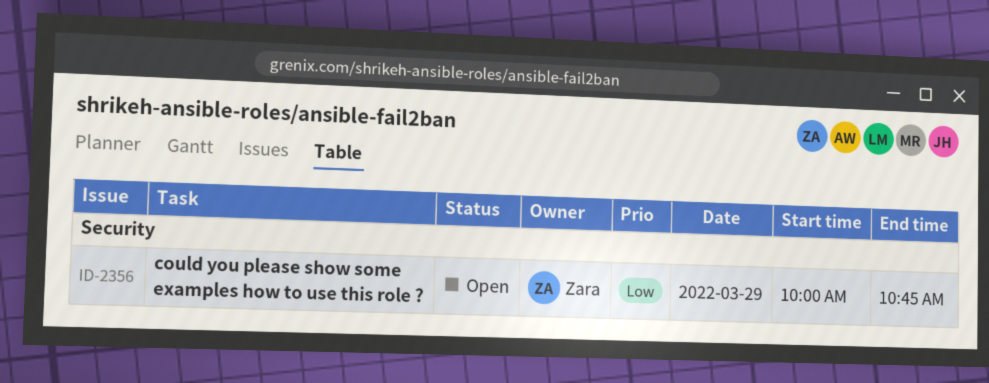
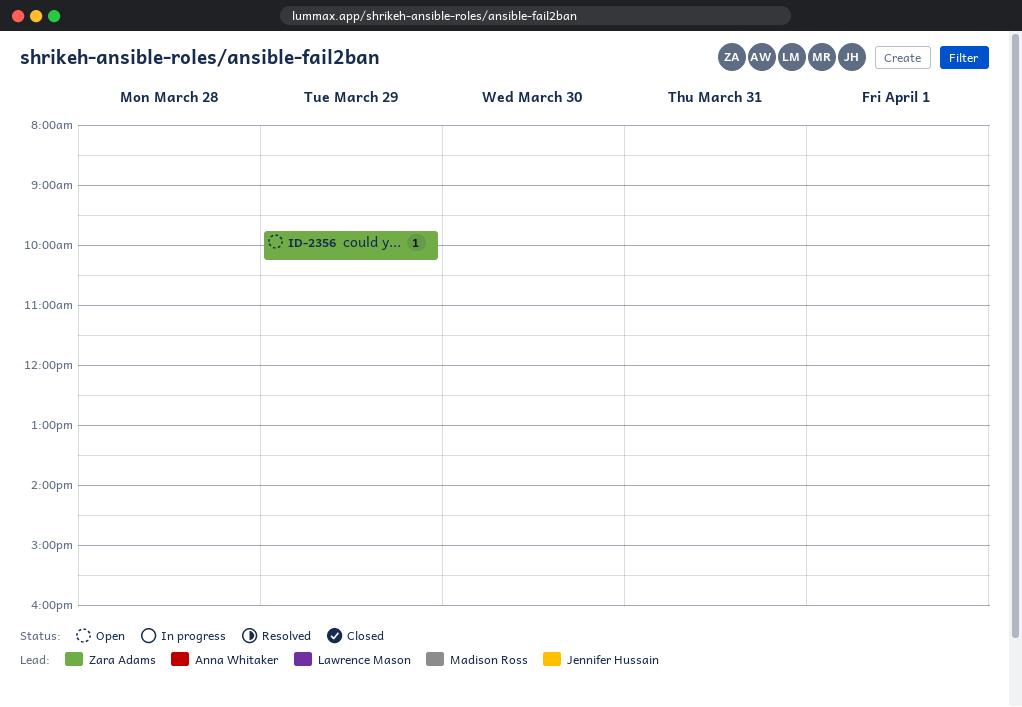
ID-2356, begins: 10:00 -> 09:45
ID-2356, ends: 10:45 -> 10:15

